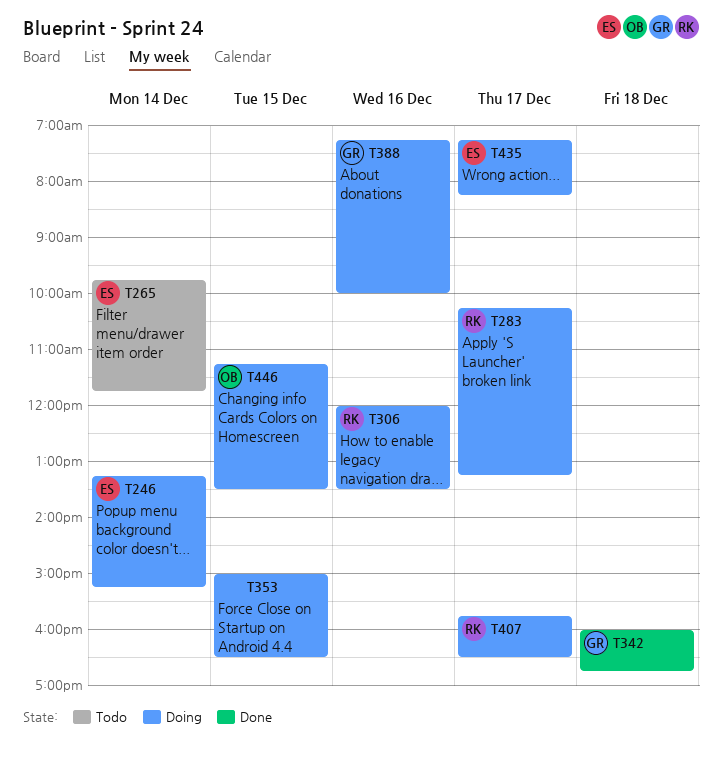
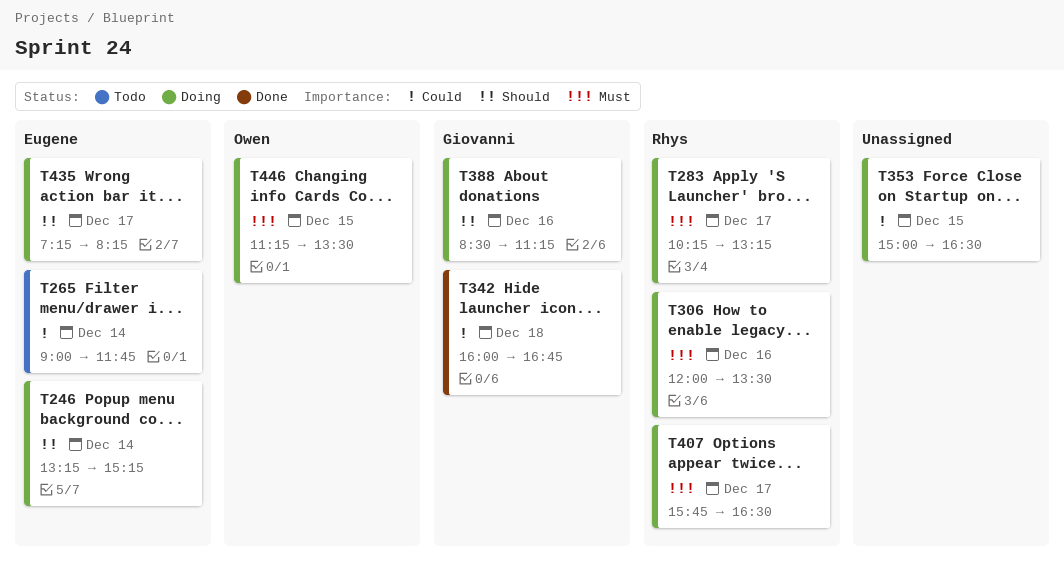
T265, begins: 09:45 -> 09:00
T388, begins: 07:15 -> 08:30
T388, ends: 10:00 -> 11:15

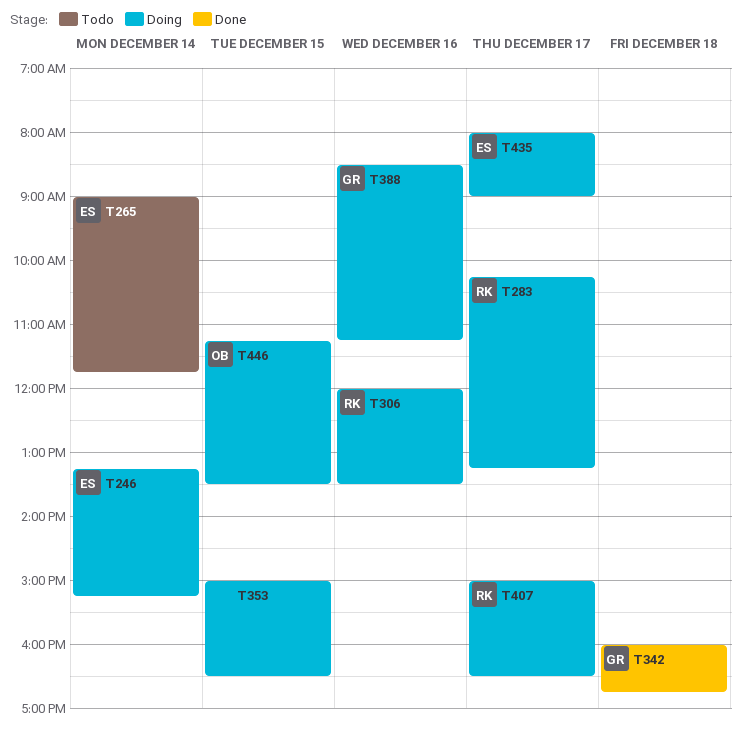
T407, begins: 15:45 -> 15:00
T435, begins: 07:15 -> 08:00
T435, ends: 08:15 -> 09:00

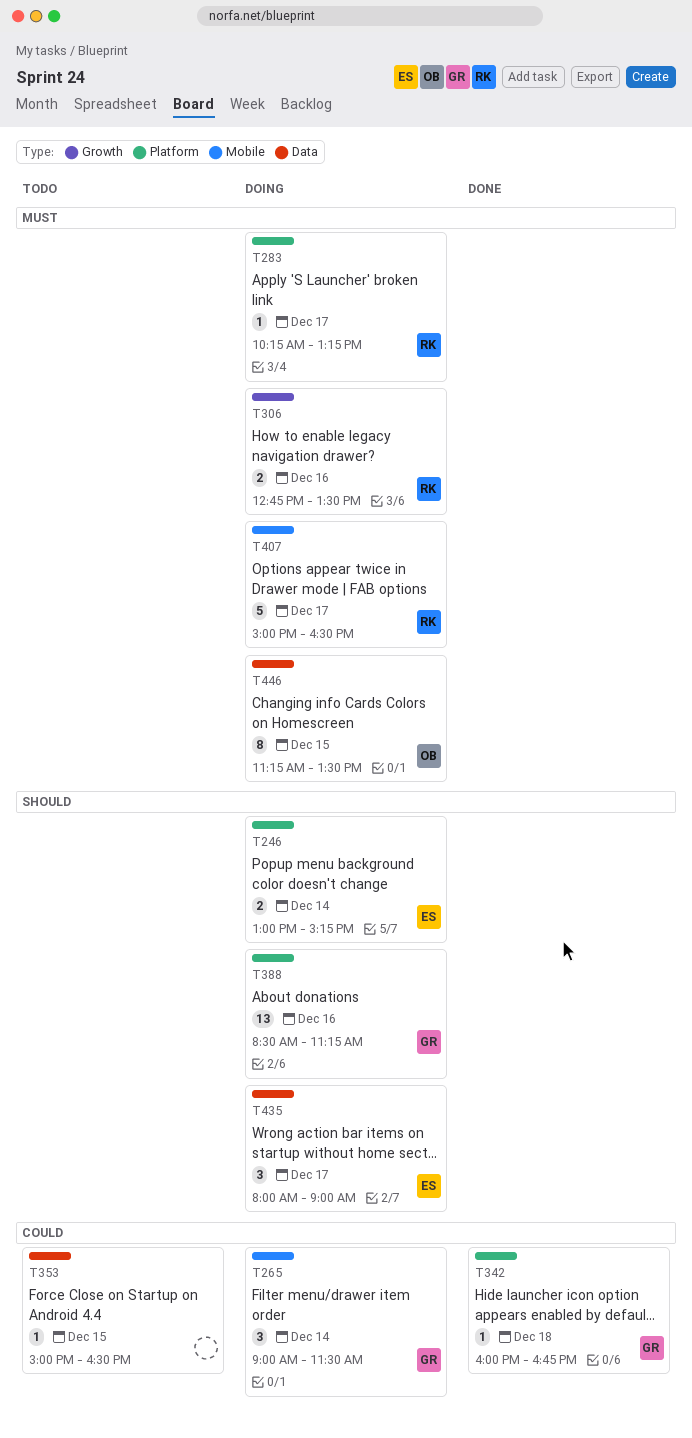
T246, begins: 13:15 -> 13:00
T265, status: Todo -> Doing
T265, owner: ES -> GR
T265, ends: 11:45 -> 11:30
T306, begins: 12:00 -> 12:45
T353, status: Doing -> Todo

